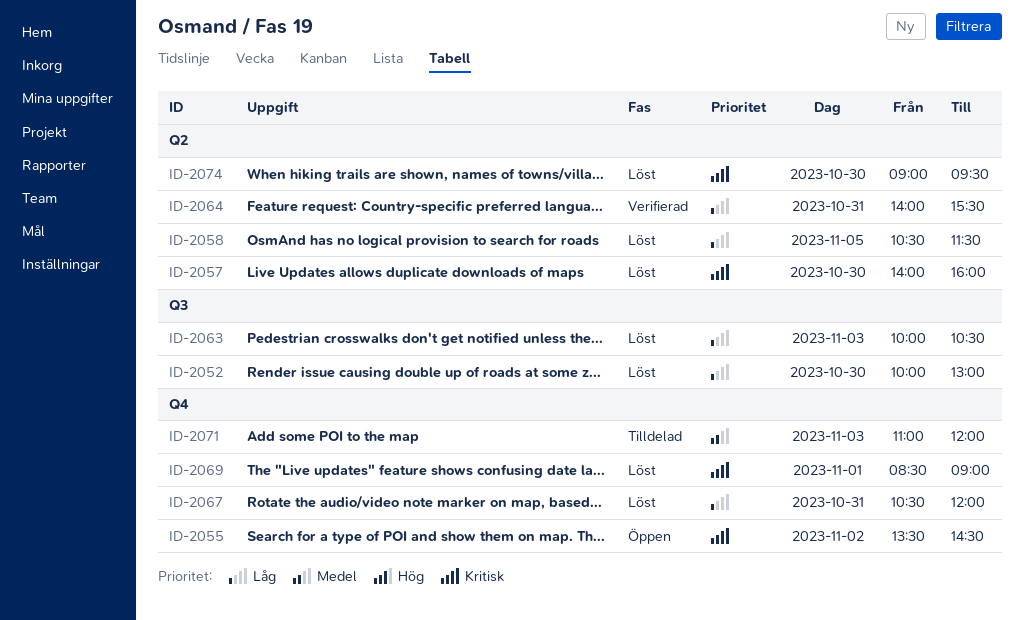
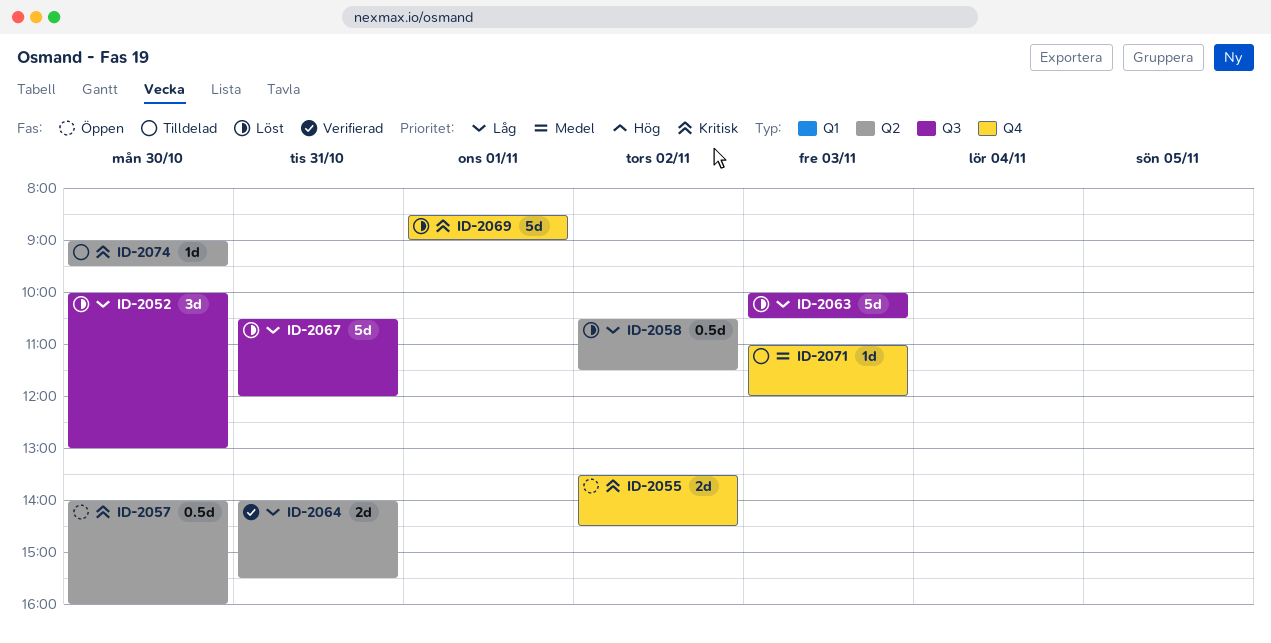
ID-2057, status: Löst -> Öppen
ID-2058, day: Nov 5 -> Nov 2
ID-2067, label: Q4 -> Q3
ID-2074, status: Löst -> Tilldelad

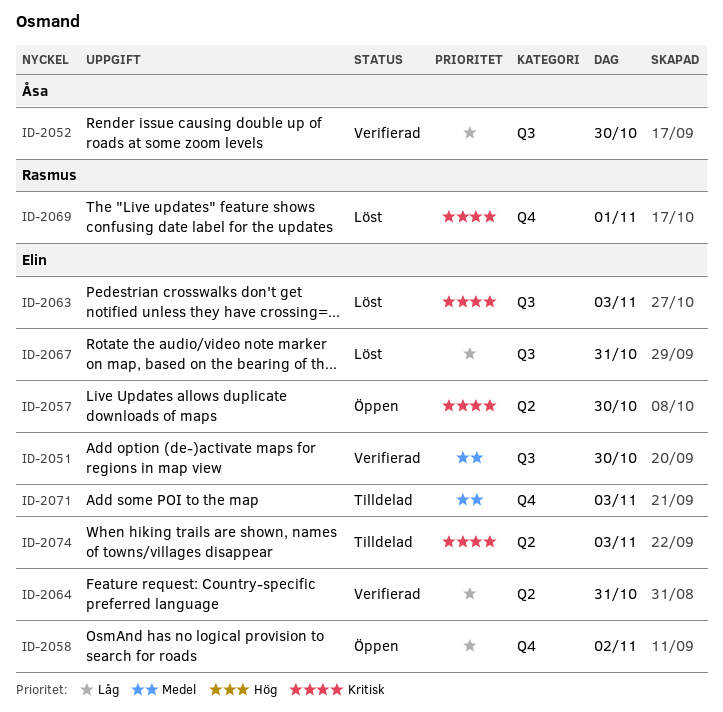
ID-2051: none -> present
ID-2052, status: Löst -> Verifierad
ID-2055: present -> none
ID-2058, status: Löst -> Öppen
ID-2058, label: Q2 -> Q4
ID-2063, priority: Låg -> Kritisk
ID-2074, day: Oct 30 -> Nov 3

